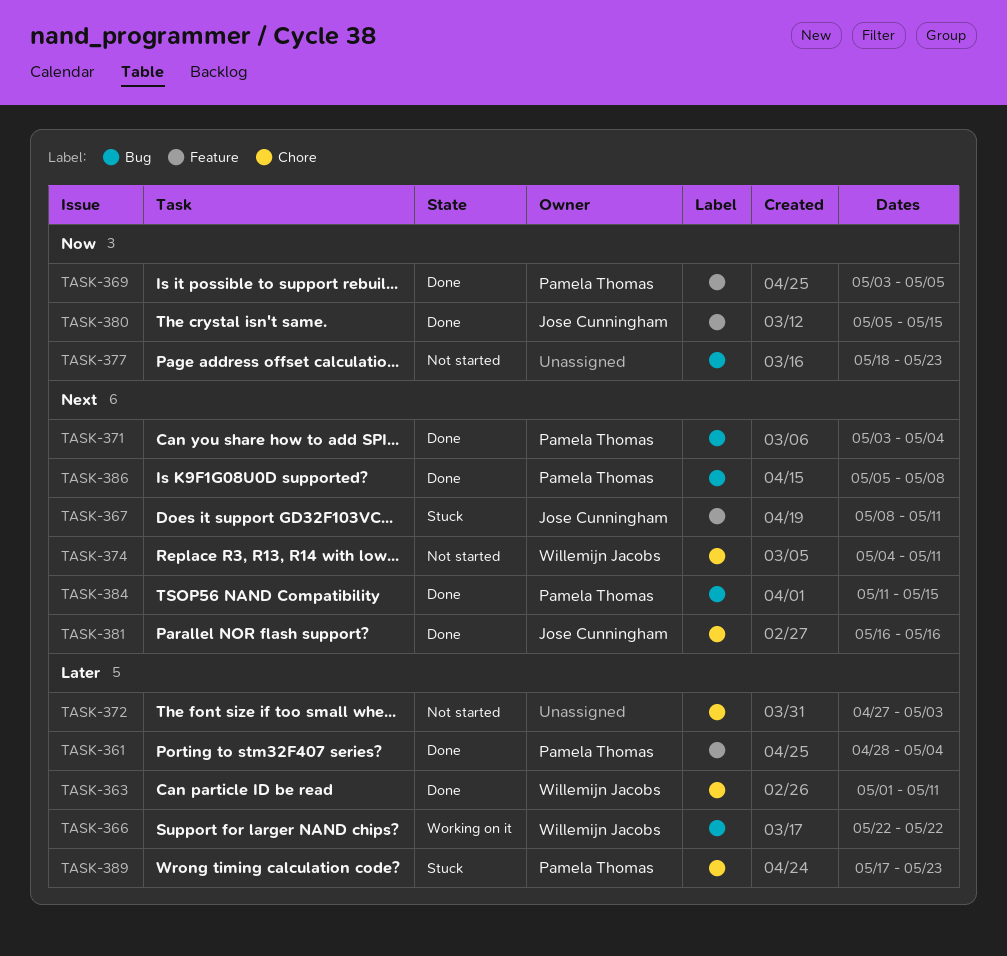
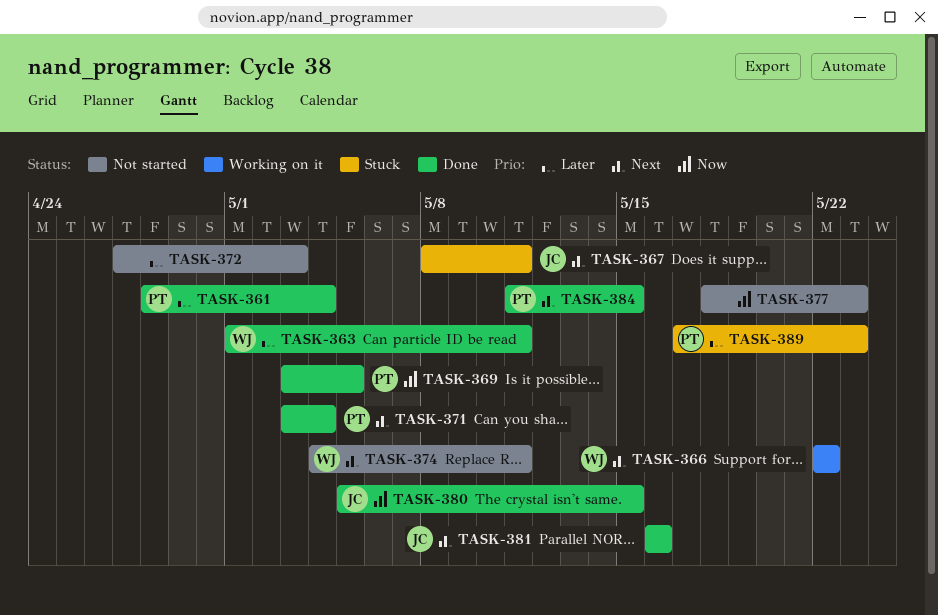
TASK-366, priority: Later -> Next
TASK-386: present -> none

